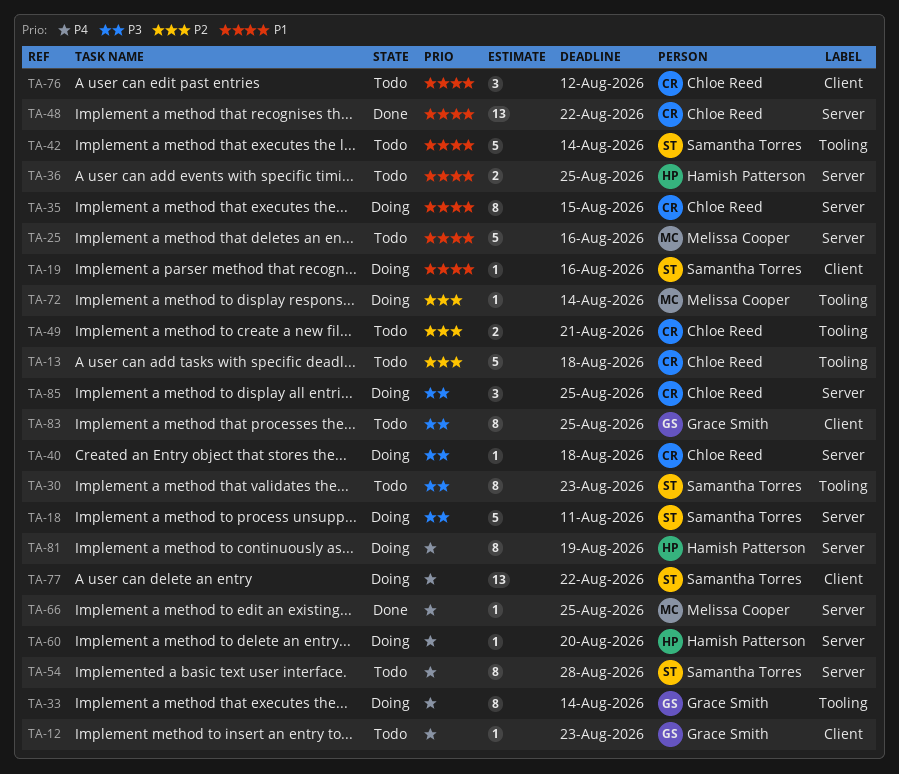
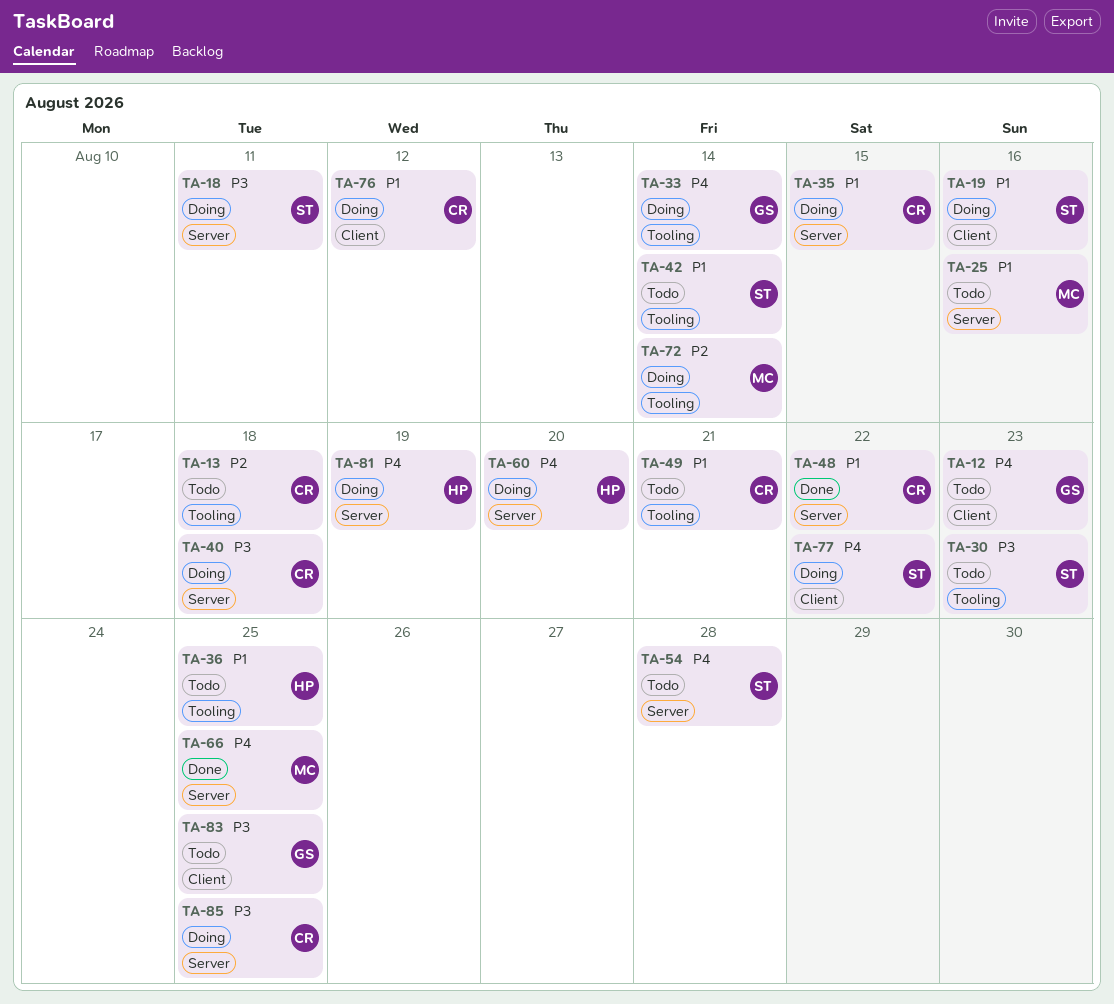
TA-36, label: Server -> Tooling
TA-49, priority: P2 -> P1
TA-76, status: Todo -> Doing

